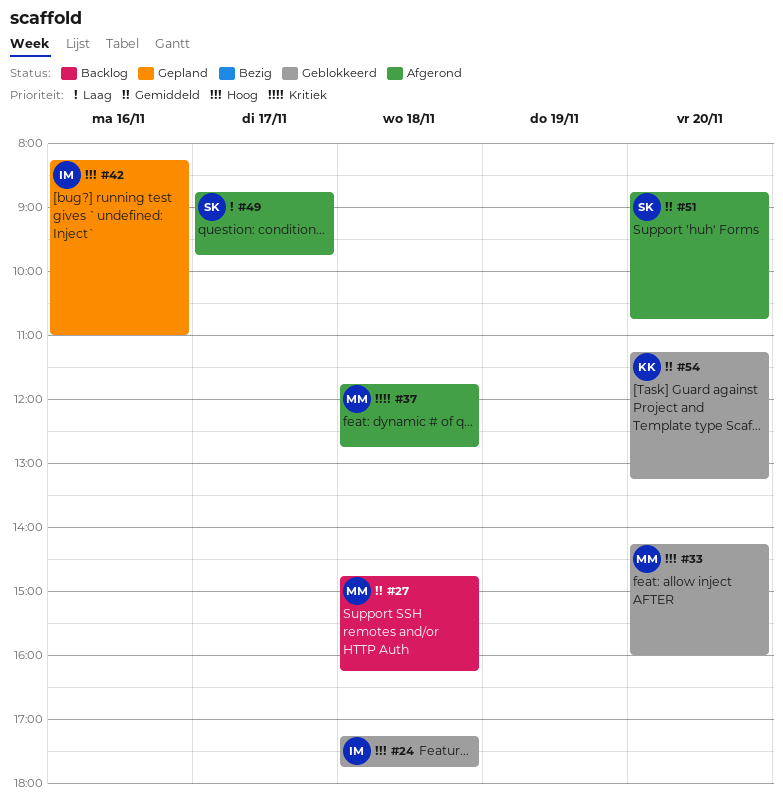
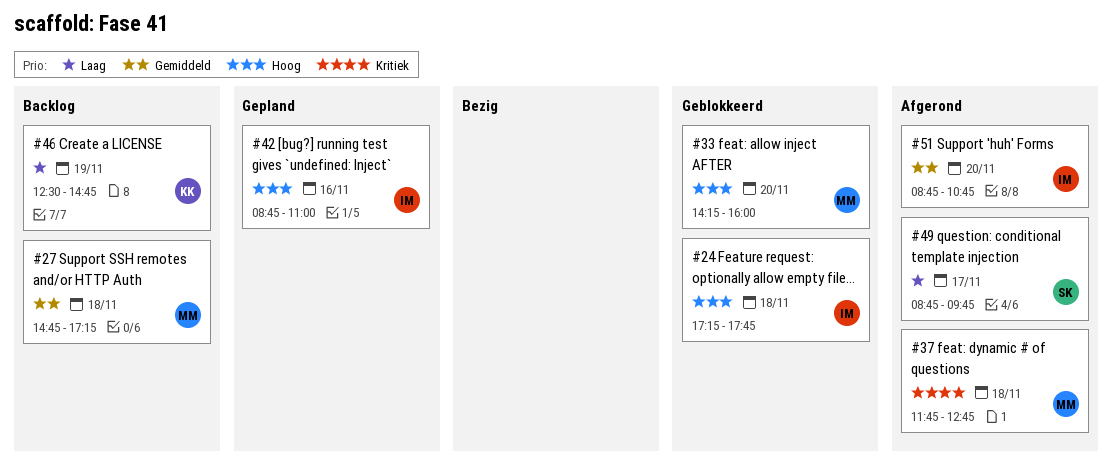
#27, ends: 16:15 -> 17:15
#42, begins: 08:15 -> 08:45
#46: none -> present
#51, owner: SK -> IM
#54: present -> none

